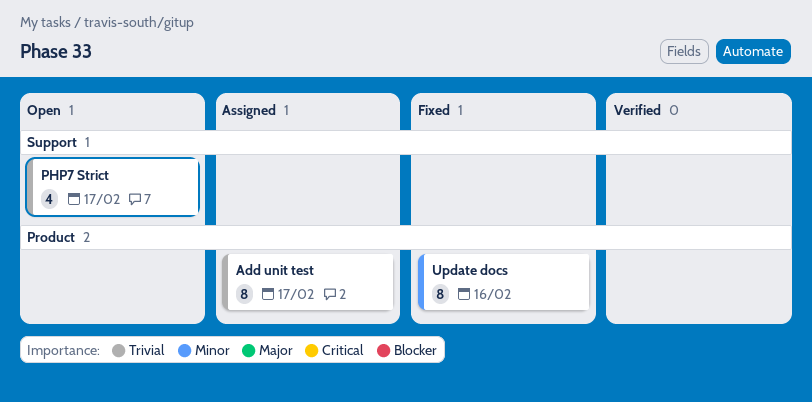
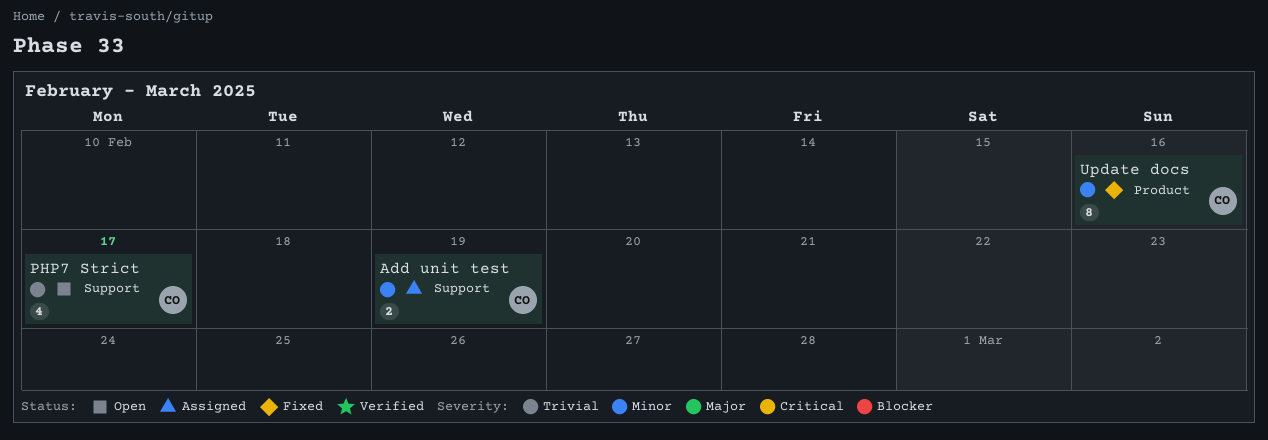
Add unit test, priority: Trivial -> Minor
Add unit test, label: Product -> Support
Add unit test, estimate: 8 -> 2
Add unit test, due: Feb 17 -> Feb 19

